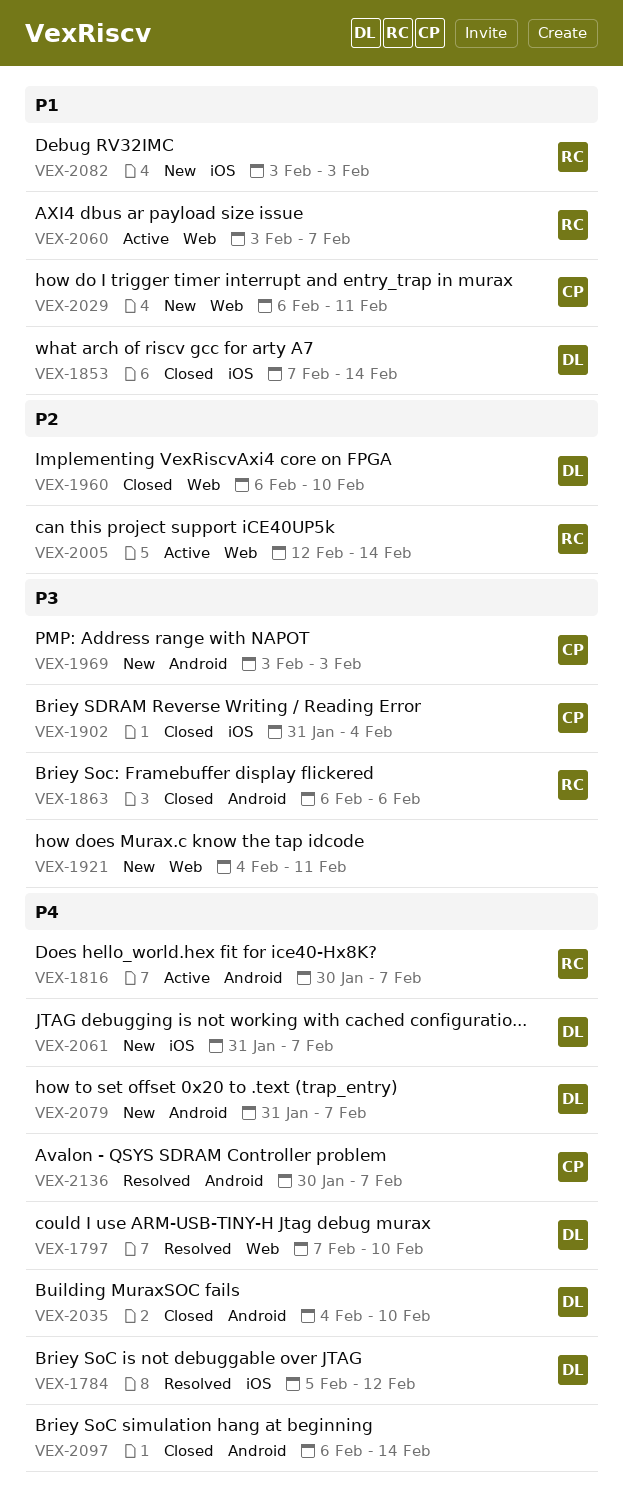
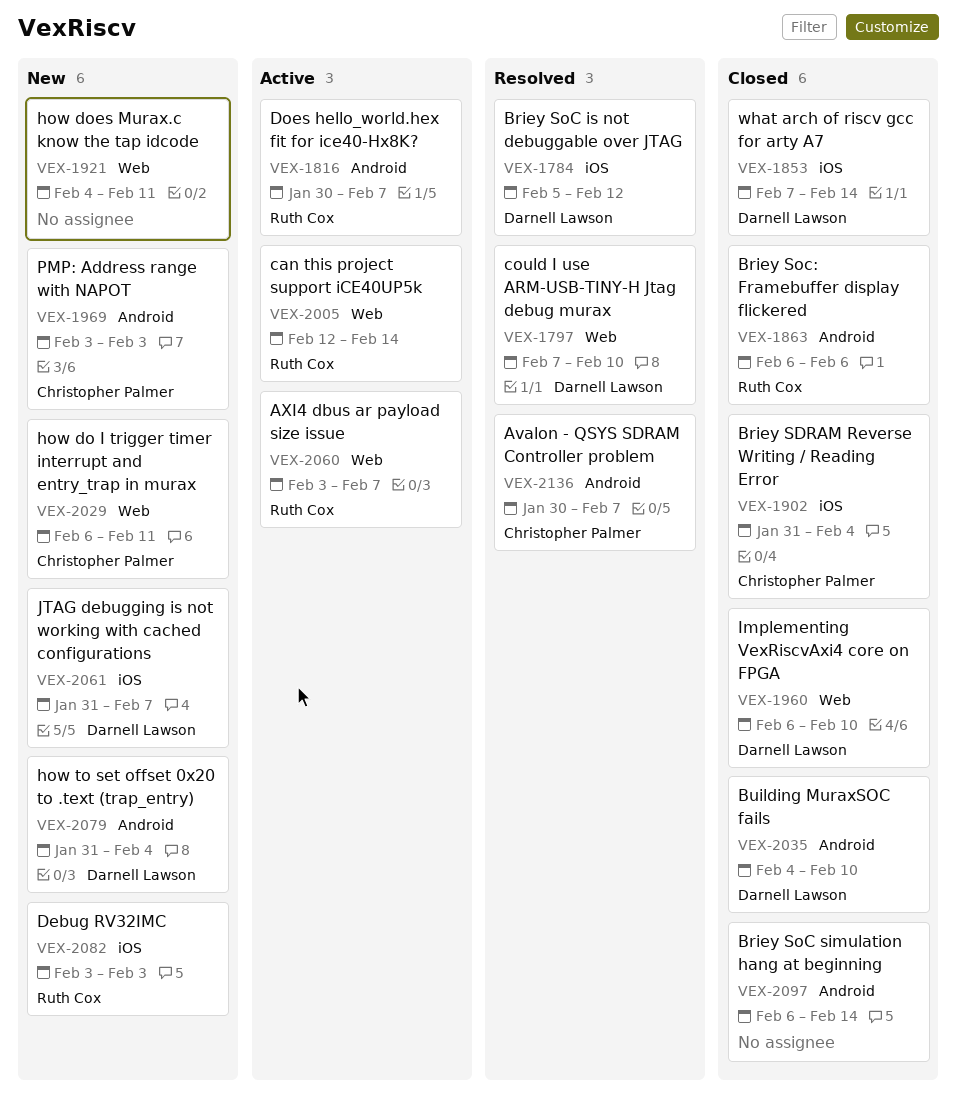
VEX-2079, due: Feb 7 -> Feb 4

